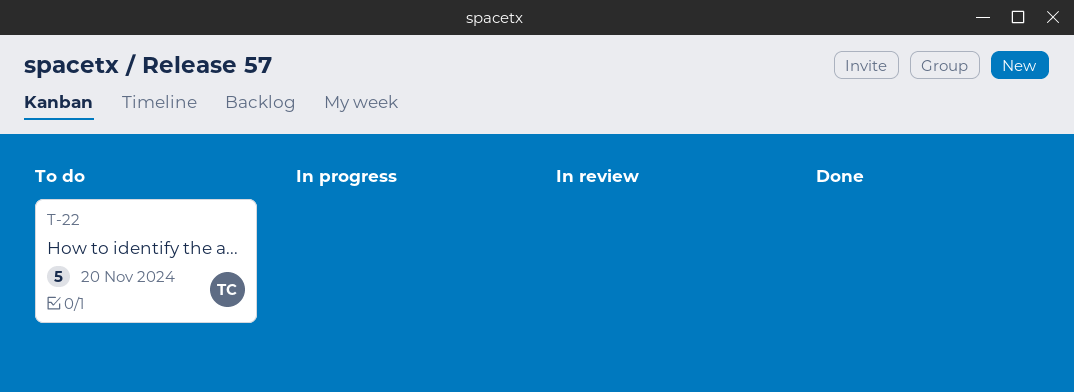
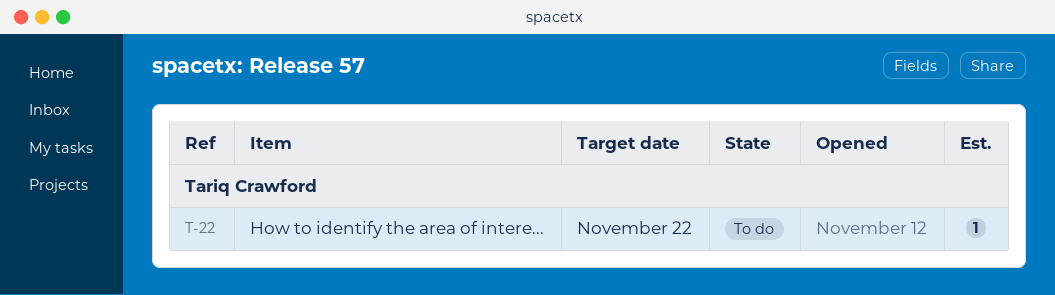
T-22, estimate: 5 -> 1
T-22, due: Nov 20 -> Nov 22

